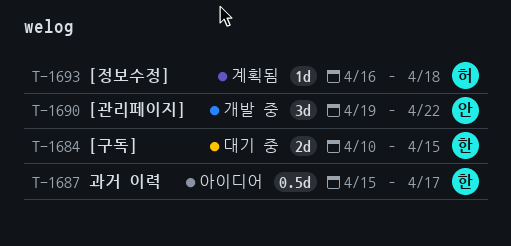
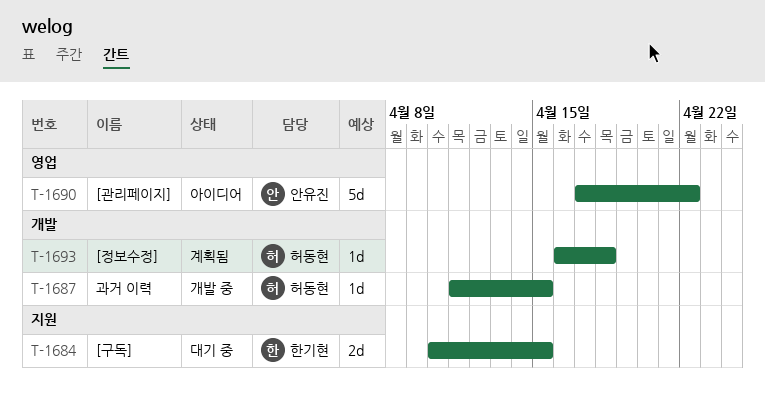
T-1687, status: 아이디어 -> 개발 중
T-1687, owner: 한기현 -> 허동현
T-1687, estimate: 0.5d -> 1d
T-1687, start: Apr 15 -> Apr 11
T-1687, due: Apr 17 -> Apr 15
T-1690, status: 개발 중 -> 아이디어
T-1690, estimate: 3d -> 5d
T-1690, start: Apr 19 -> Apr 17

